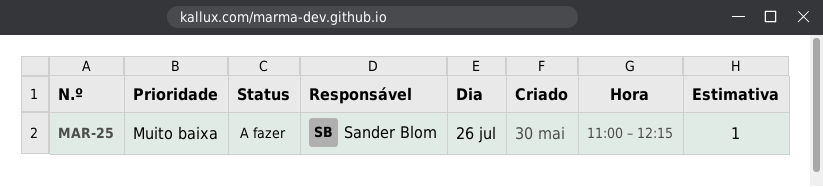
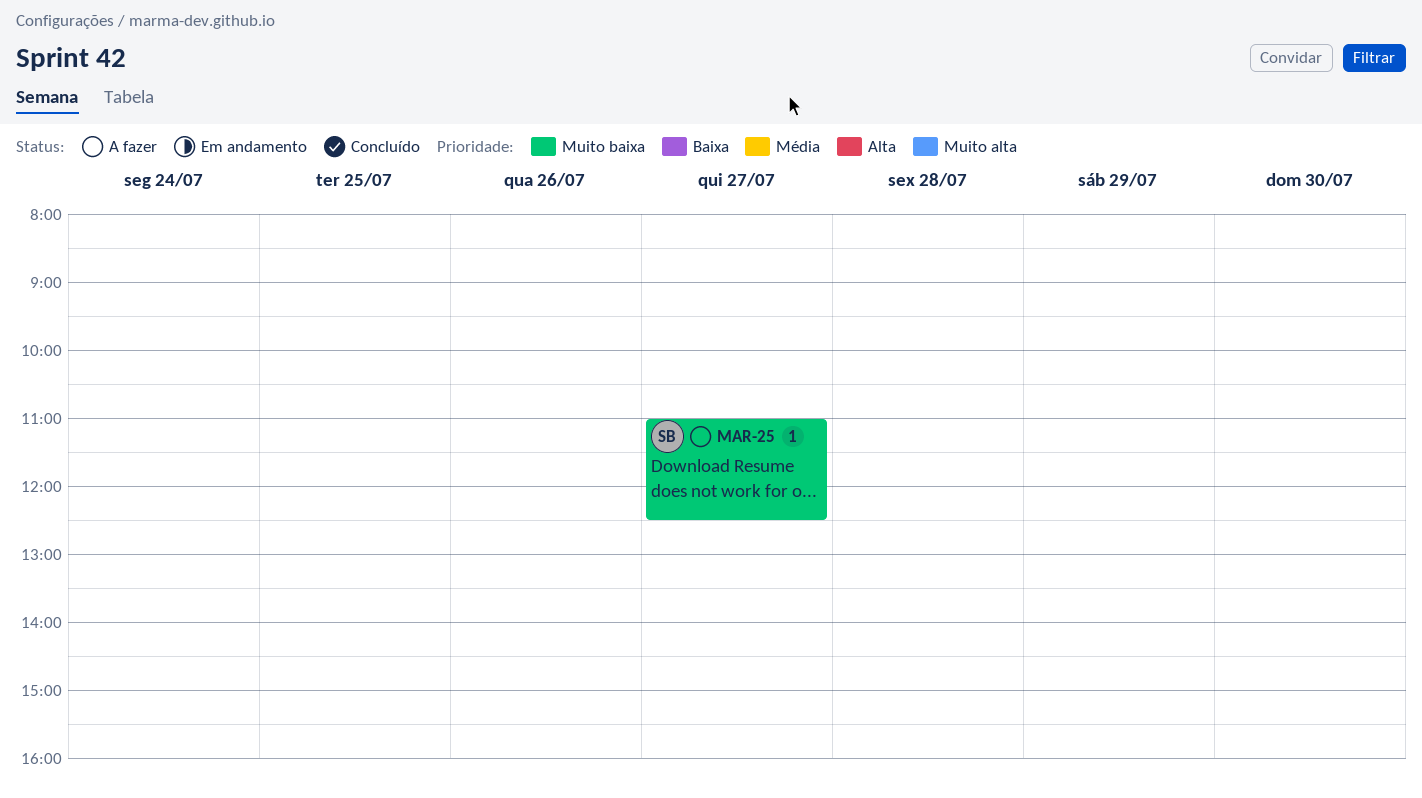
MAR-25, day: Jul 26 -> Jul 27
MAR-25, ends: 12:15 -> 12:30

